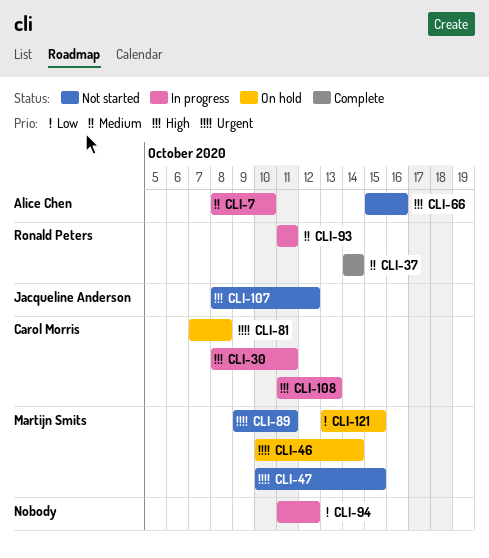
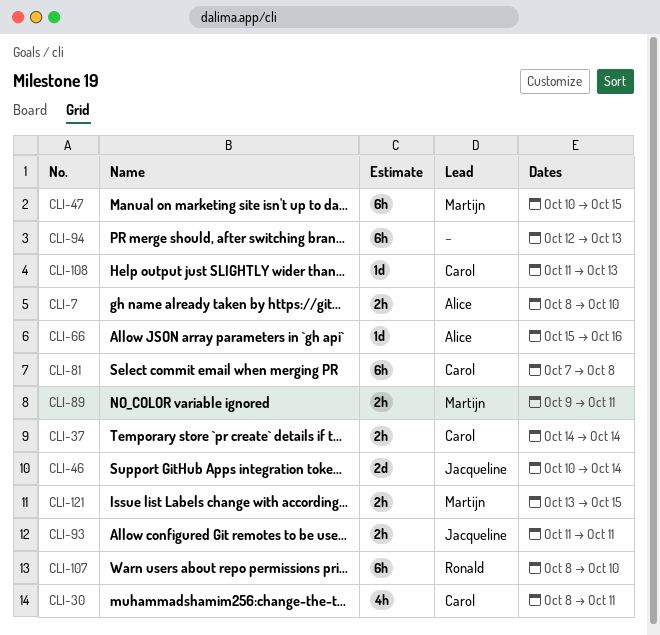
CLI-37, owner: Ronald Peters -> Carol Morris
CLI-46, owner: Martijn Smits -> Jacqueline Anderson
CLI-93, owner: Ronald Peters -> Jacqueline Anderson
CLI-94, start: Oct 11 -> Oct 12
CLI-94, due: Oct 12 -> Oct 13
CLI-107, owner: Jacqueline Anderson -> Ronald Peters
CLI-107, due: Oct 12 -> Oct 10

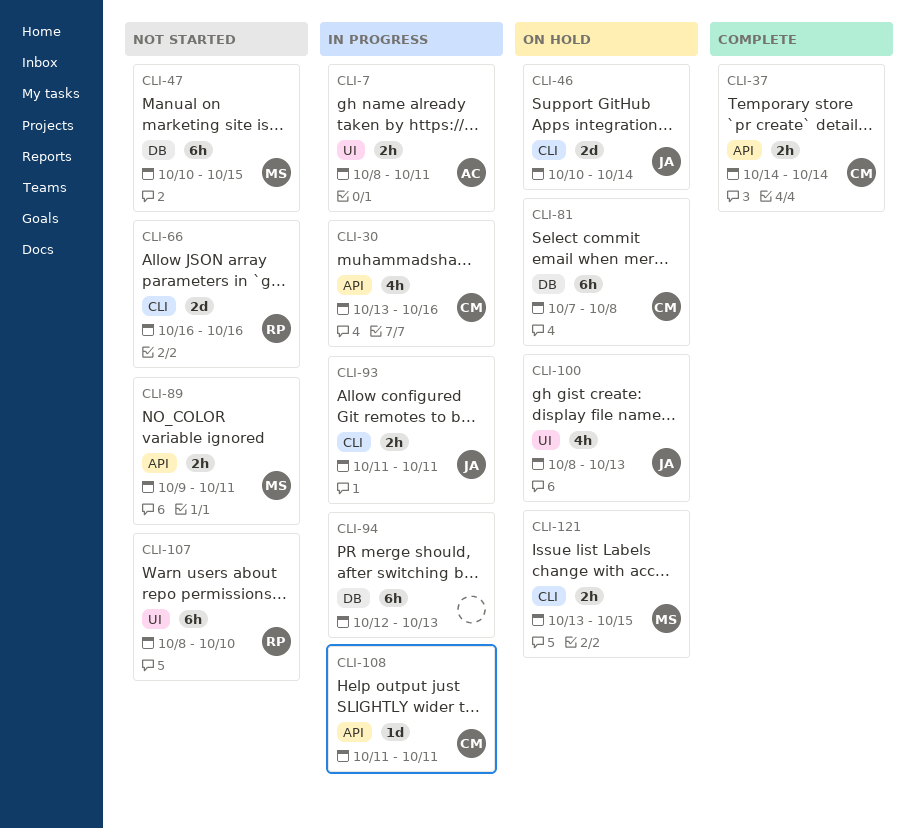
CLI-7, due: Oct 10 -> Oct 11
CLI-30, start: Oct 8 -> Oct 13
CLI-30, due: Oct 11 -> Oct 16
CLI-66, owner: Alice -> Ronald
CLI-66, estimate: 1d -> 2d
CLI-66, start: Oct 15 -> Oct 16
CLI-100: none -> present
CLI-108, due: Oct 13 -> Oct 11

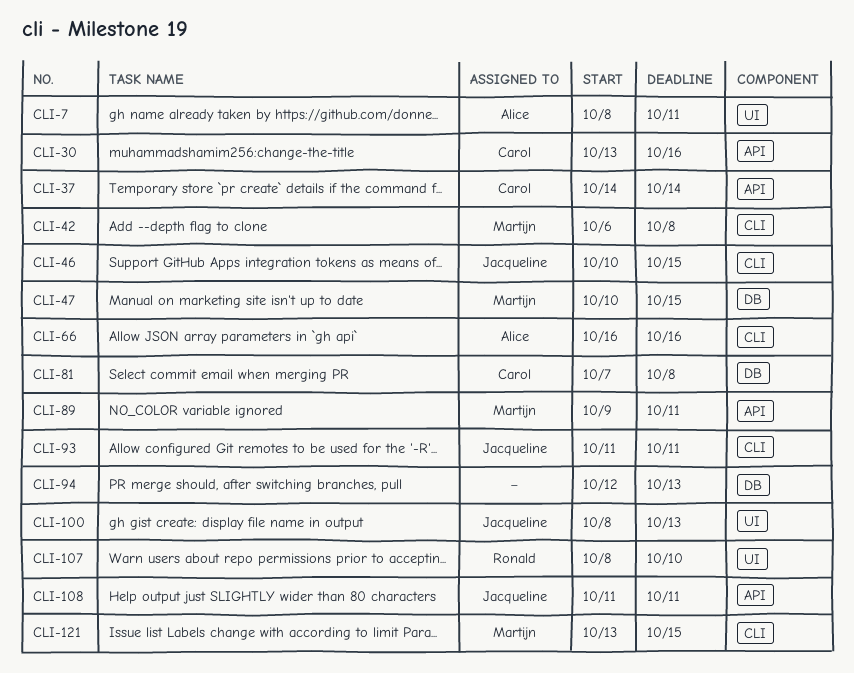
CLI-42: none -> present
CLI-46, due: Oct 14 -> Oct 15
CLI-66, owner: Ronald -> Alice
CLI-108, owner: Carol -> Jacqueline

